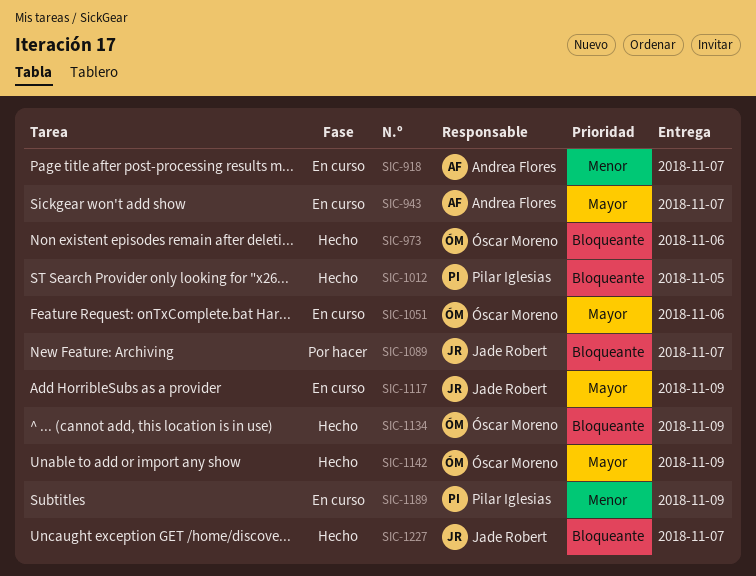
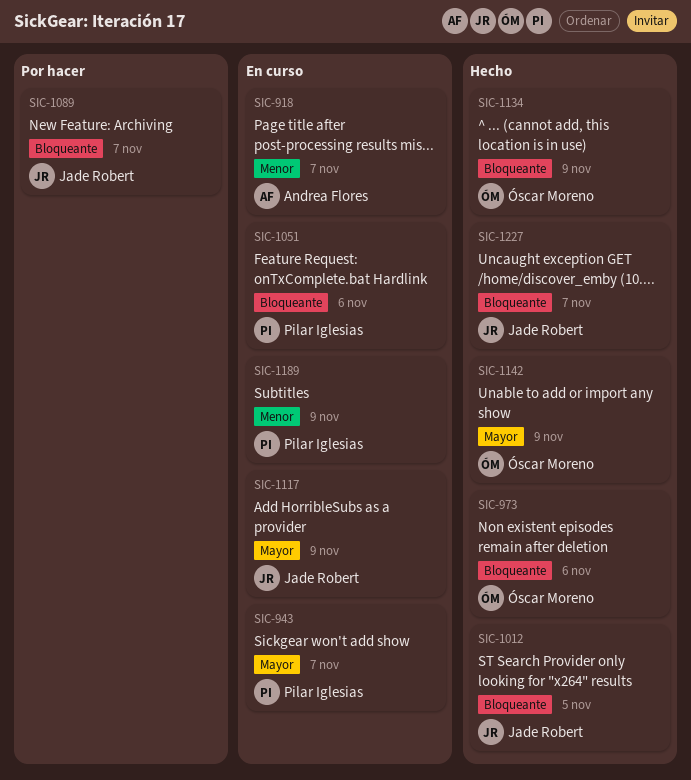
SIC-943, owner: Andrea Flores -> Pilar Iglesias
SIC-1012, owner: Pilar Iglesias -> Jade Robert
SIC-1051, owner: Óscar Moreno -> Pilar Iglesias
SIC-1051, priority: Mayor -> Bloqueante

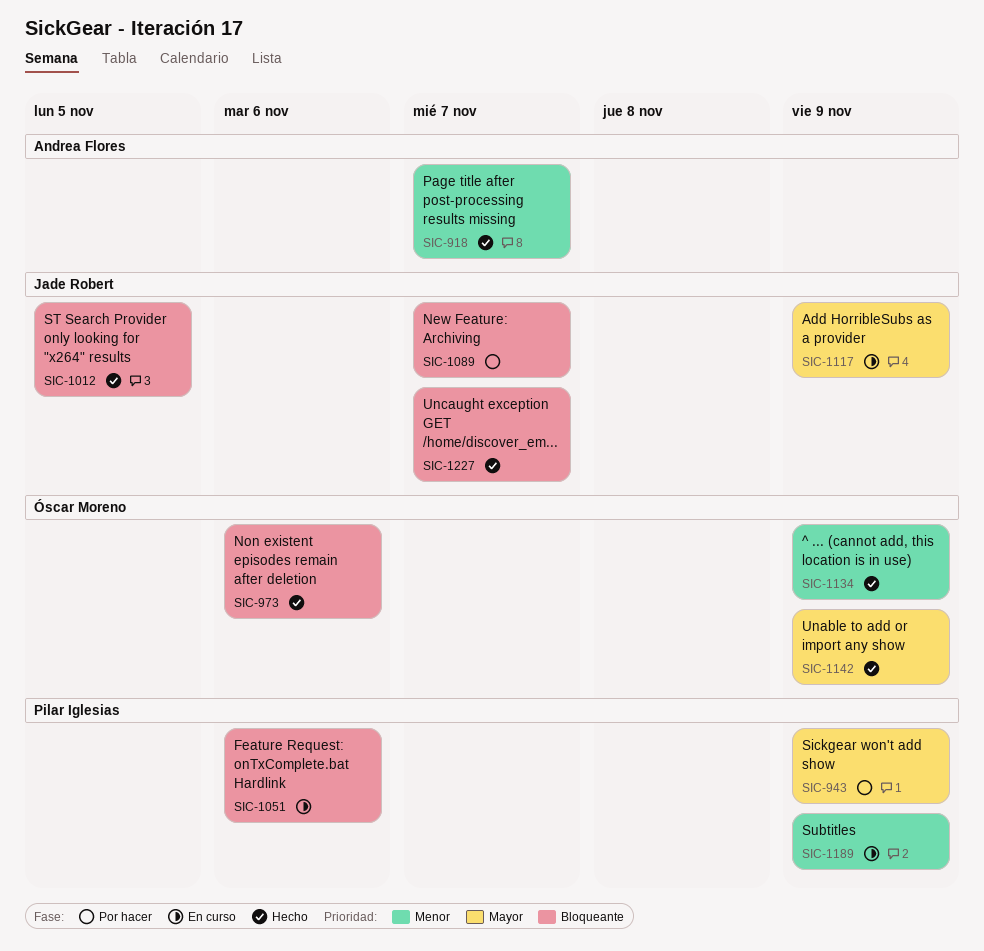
SIC-918, status: En curso -> Hecho
SIC-943, status: En curso -> Por hacer
SIC-943, due: Nov 7 -> Nov 9
SIC-1134, priority: Bloqueante -> Menor

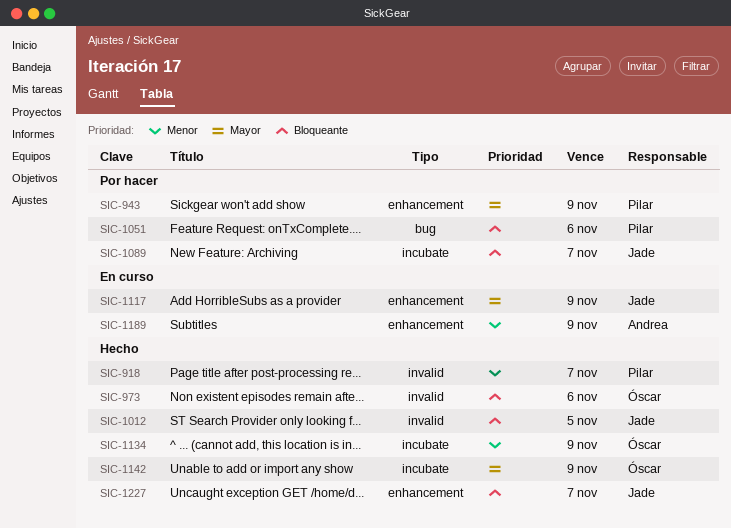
SIC-918, owner: Andrea Flores -> Pilar Iglesias
SIC-1051, status: En curso -> Por hacer
SIC-1189, owner: Pilar Iglesias -> Andrea Flores

